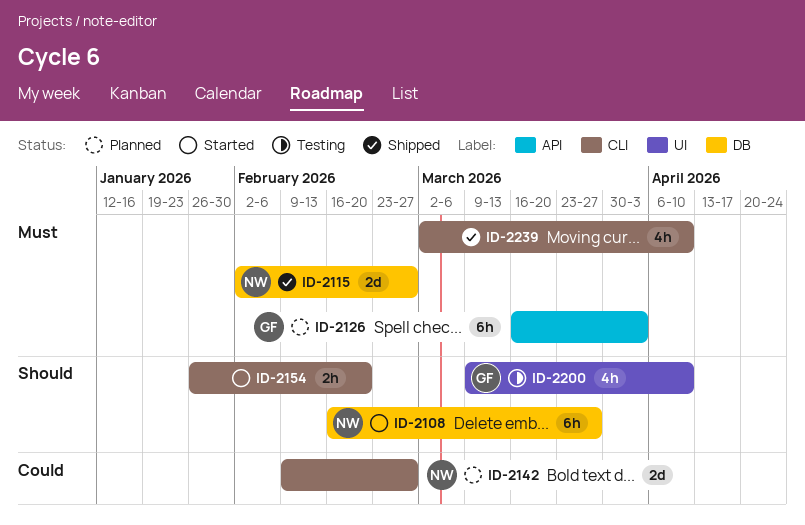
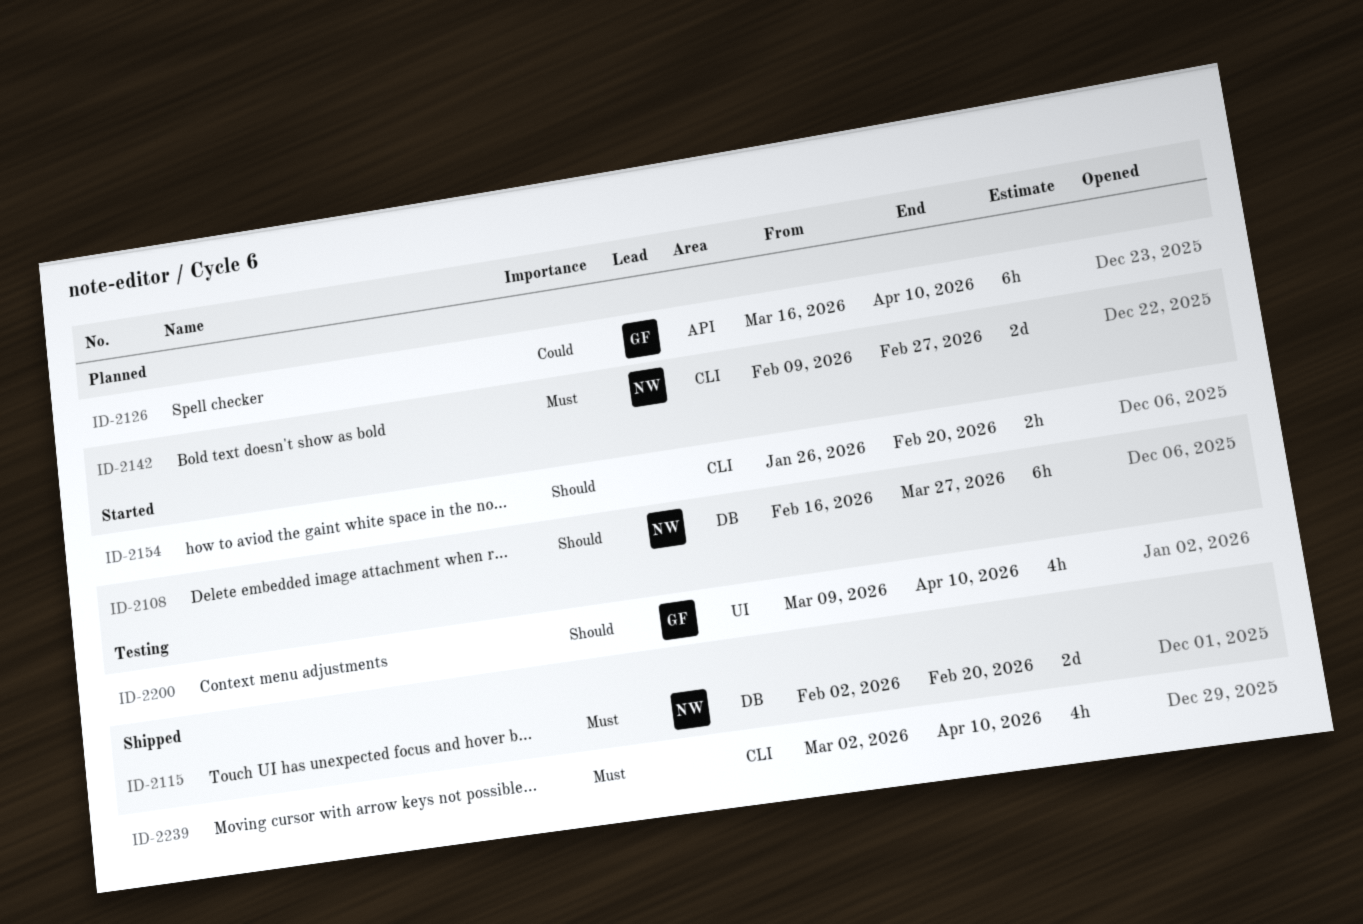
ID-2115, due: Feb 27 -> Feb 20
ID-2126, priority: Must -> Could
ID-2126, due: Apr 3 -> Apr 10
ID-2142, priority: Could -> Must

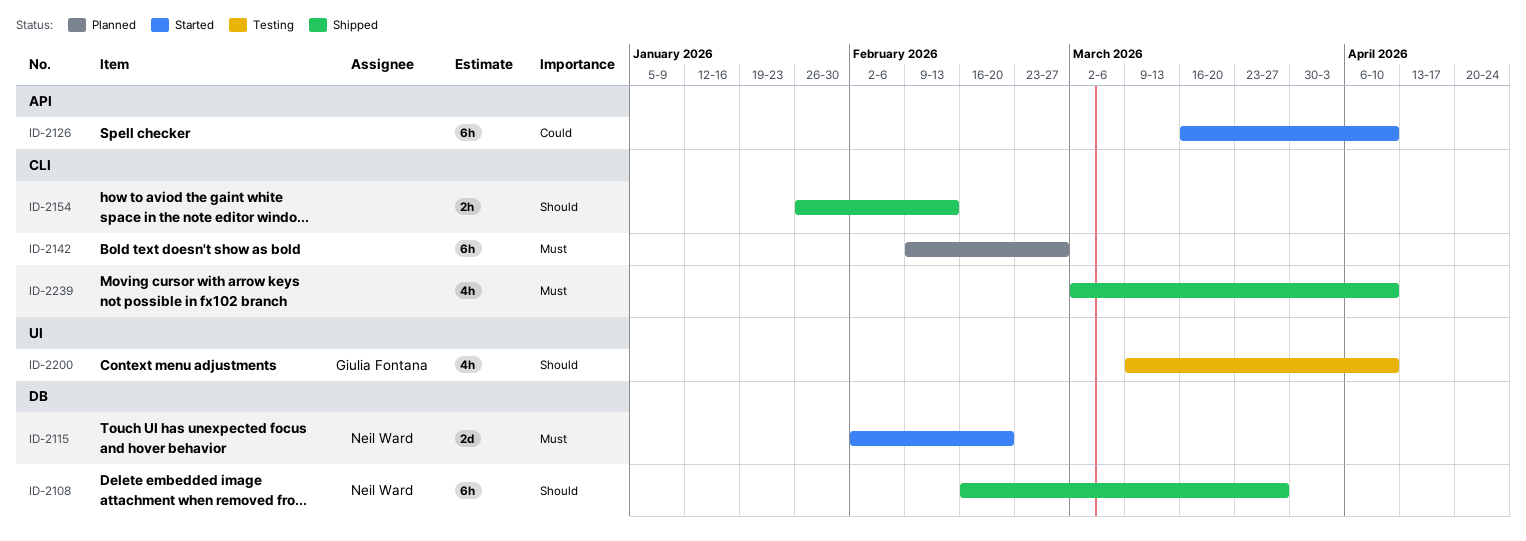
ID-2108, status: Started -> Shipped
ID-2115, status: Shipped -> Started
ID-2126, status: Planned -> Started
ID-2126, owner: Giulia Fontana -> none
ID-2142, owner: Neil Ward -> none
ID-2142, estimate: 2d -> 6h
ID-2154, status: Started -> Shipped
ID-2154, due: Feb 20 -> Feb 13

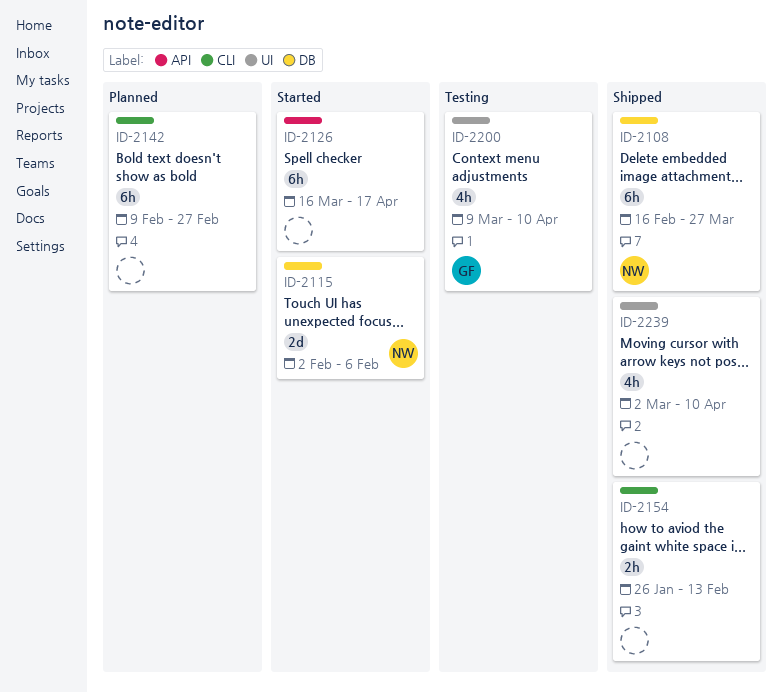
ID-2115, due: Feb 20 -> Feb 6
ID-2126, due: Apr 10 -> Apr 17
ID-2239, label: CLI -> UI

